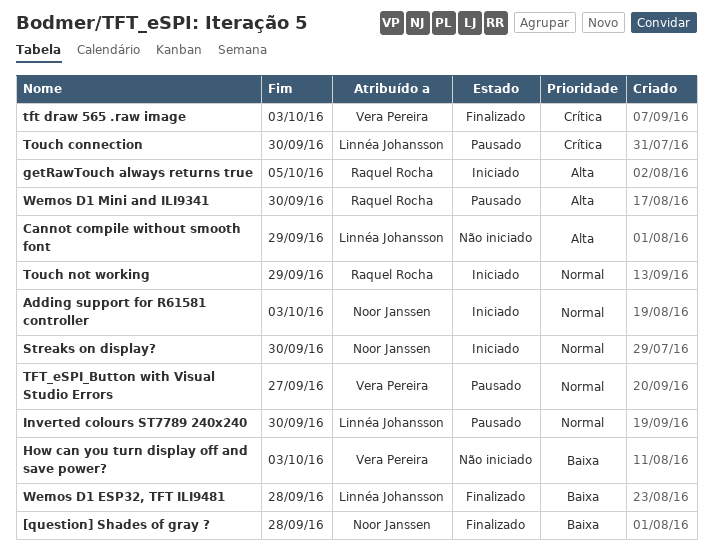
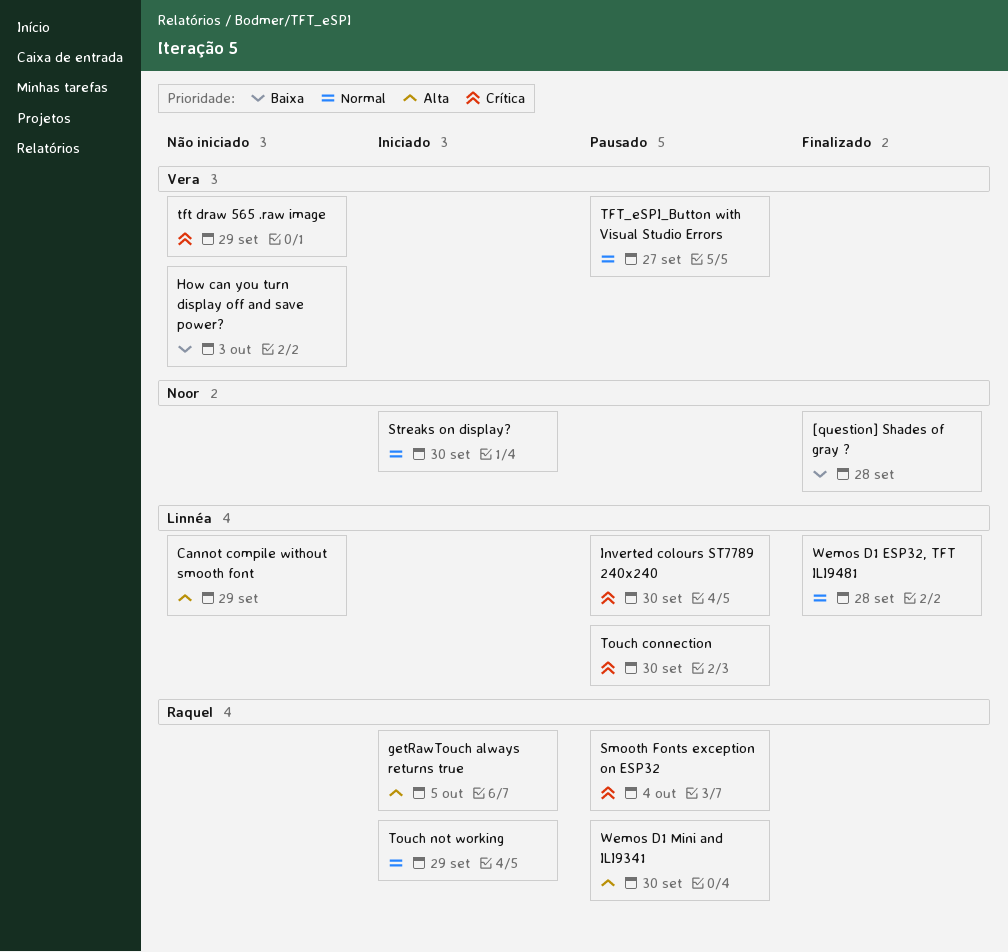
Adding support for R61581 controller: present -> none
Inverted colours ST7789 240x240, priority: Normal -> Crítica
Smooth Fonts exception on ESP32: none -> present
tft draw 565 .raw image, status: Finalizado -> Não iniciado
tft draw 565 .raw image, due: Oct 3 -> Sep 29
Wemos D1 ESP32, TFT ILI9481, priority: Baixa -> Normal

